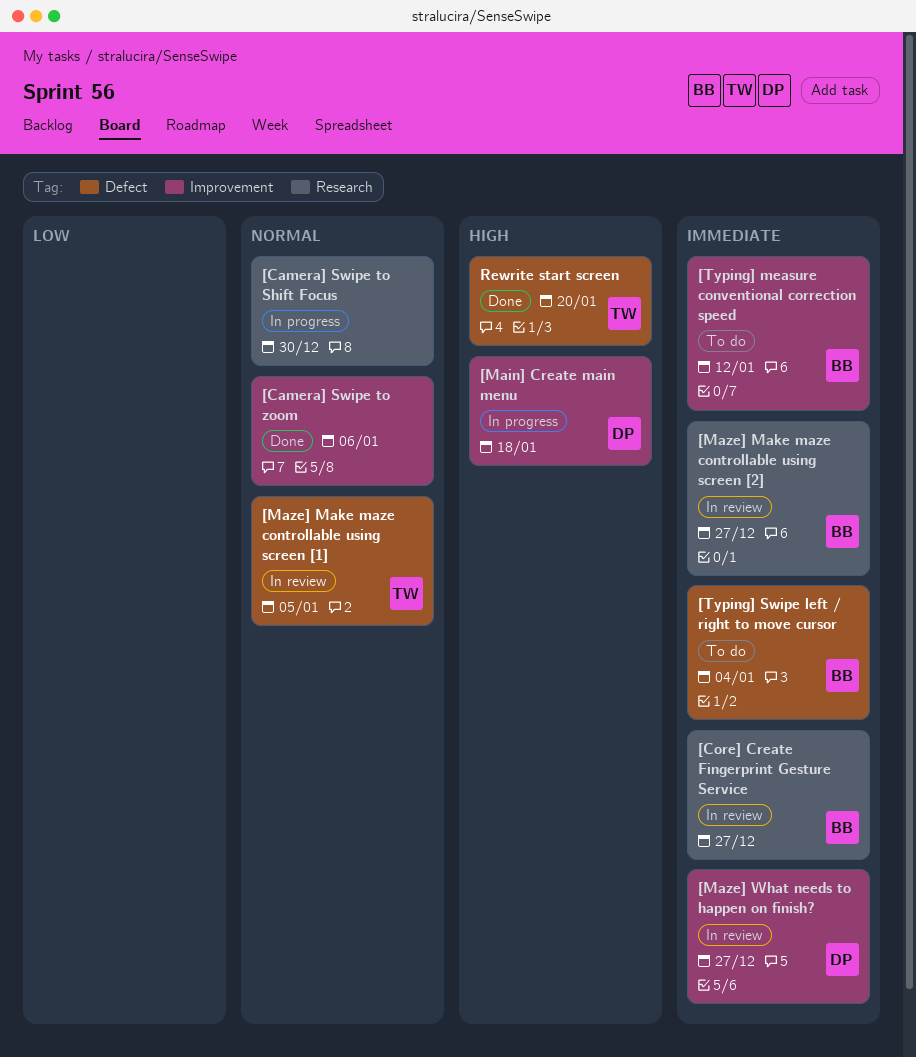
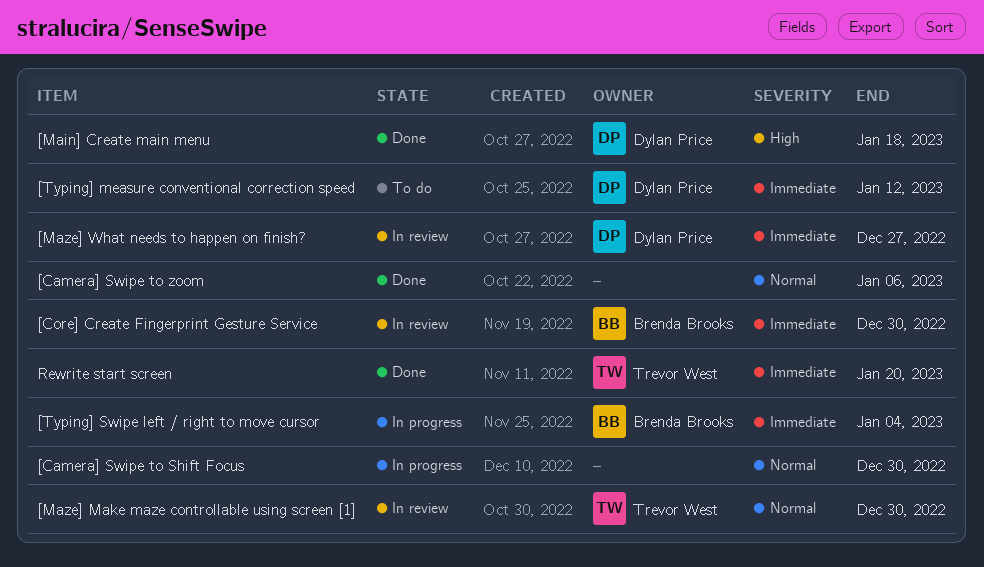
[Core] Create Fingerprint Gesture Service, due: Dec 27 -> Dec 30
[Main] Create main menu, status: In progress -> Done
[Maze] Make maze controllable using screen [1], due: Jan 5 -> Dec 30
[Maze] Make maze controllable using screen [2]: present -> none
[Typing] measure conventional correction speed, owner: Brenda Brooks -> Dylan Price
[Typing] Swipe left / right to move cursor, status: To do -> In progress
Rewrite start screen, priority: High -> Immediate

